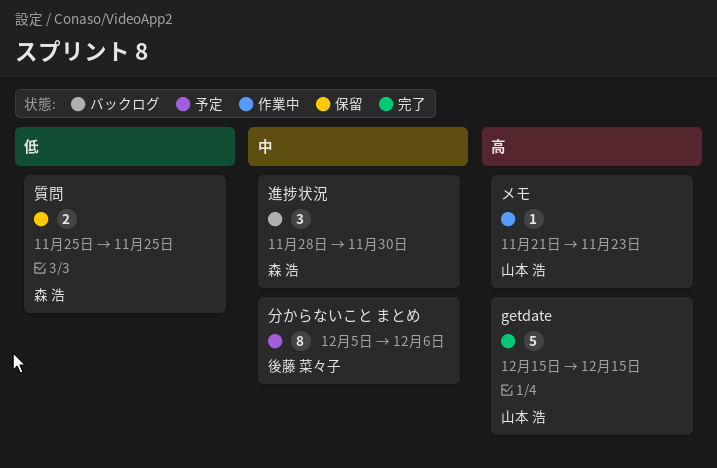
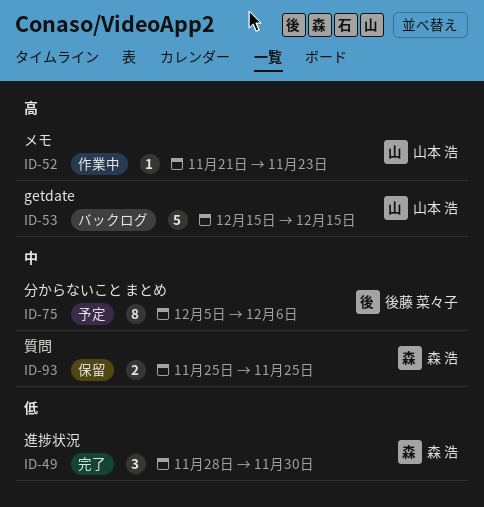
getdate, status: 完了 -> バックログ
質問, priority: 低 -> 中
進捗状況, status: バックログ -> 完了
進捗状況, priority: 中 -> 低

